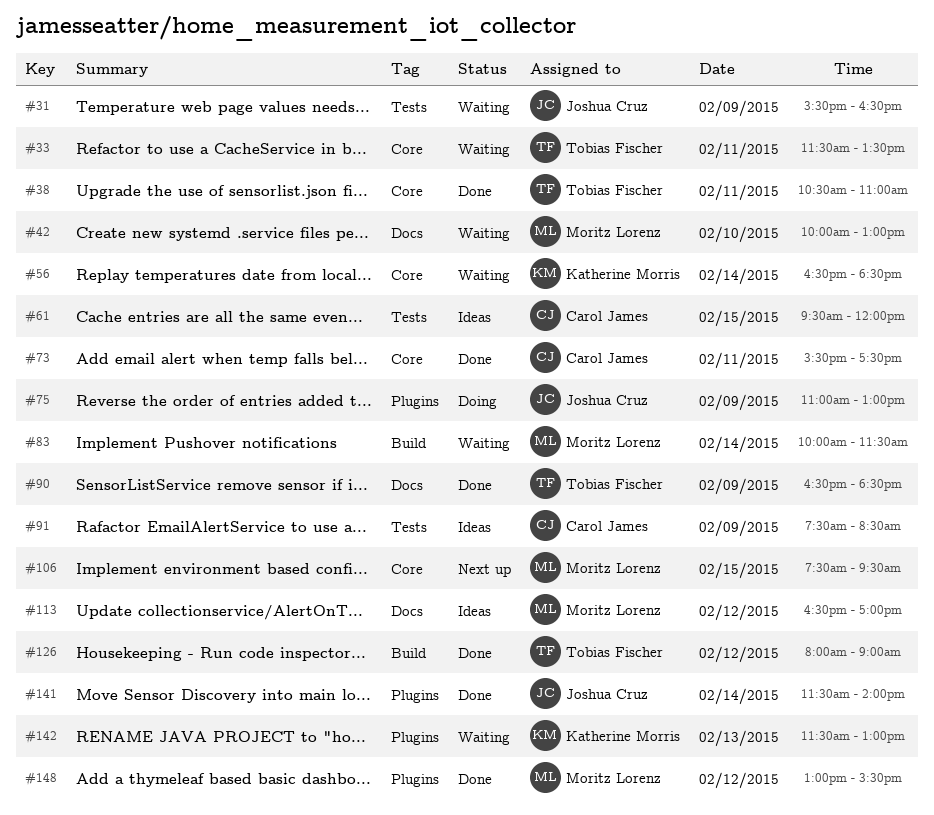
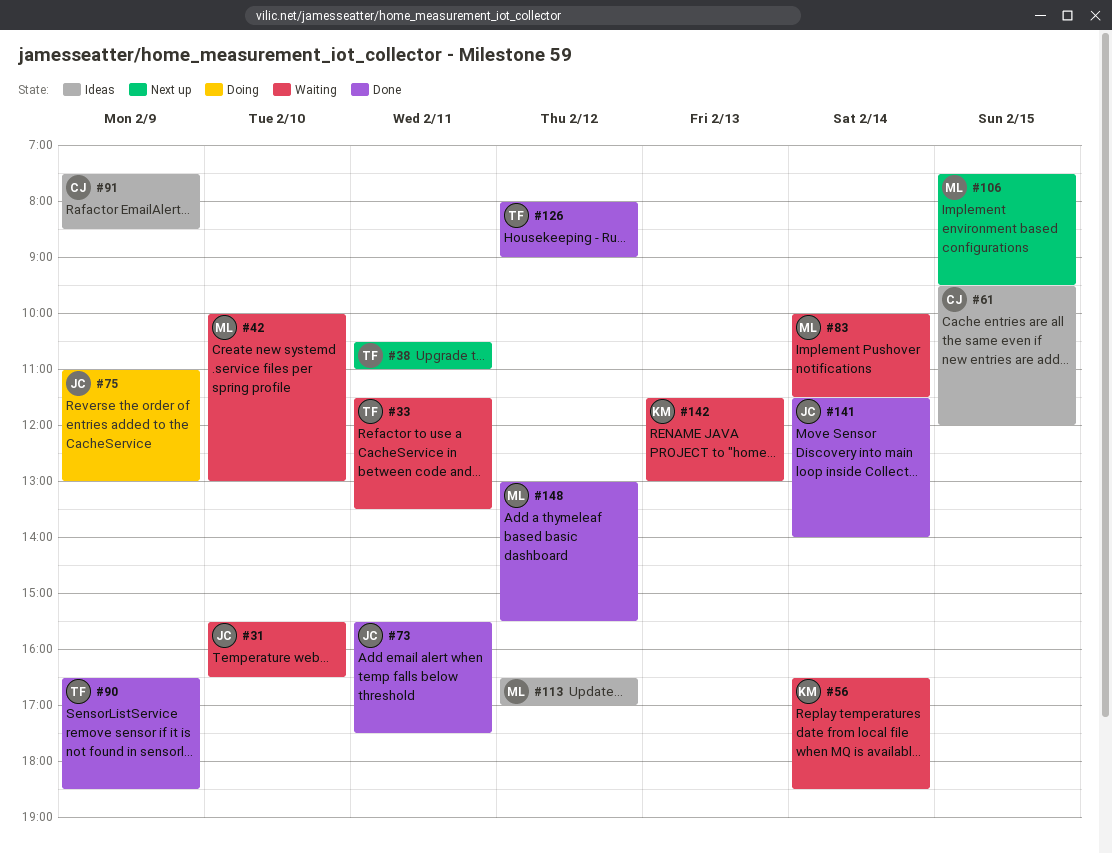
#31, day: Feb 9 -> Feb 10
#38, status: Done -> Next up
#73, owner: Carol James -> Joshua Cruz

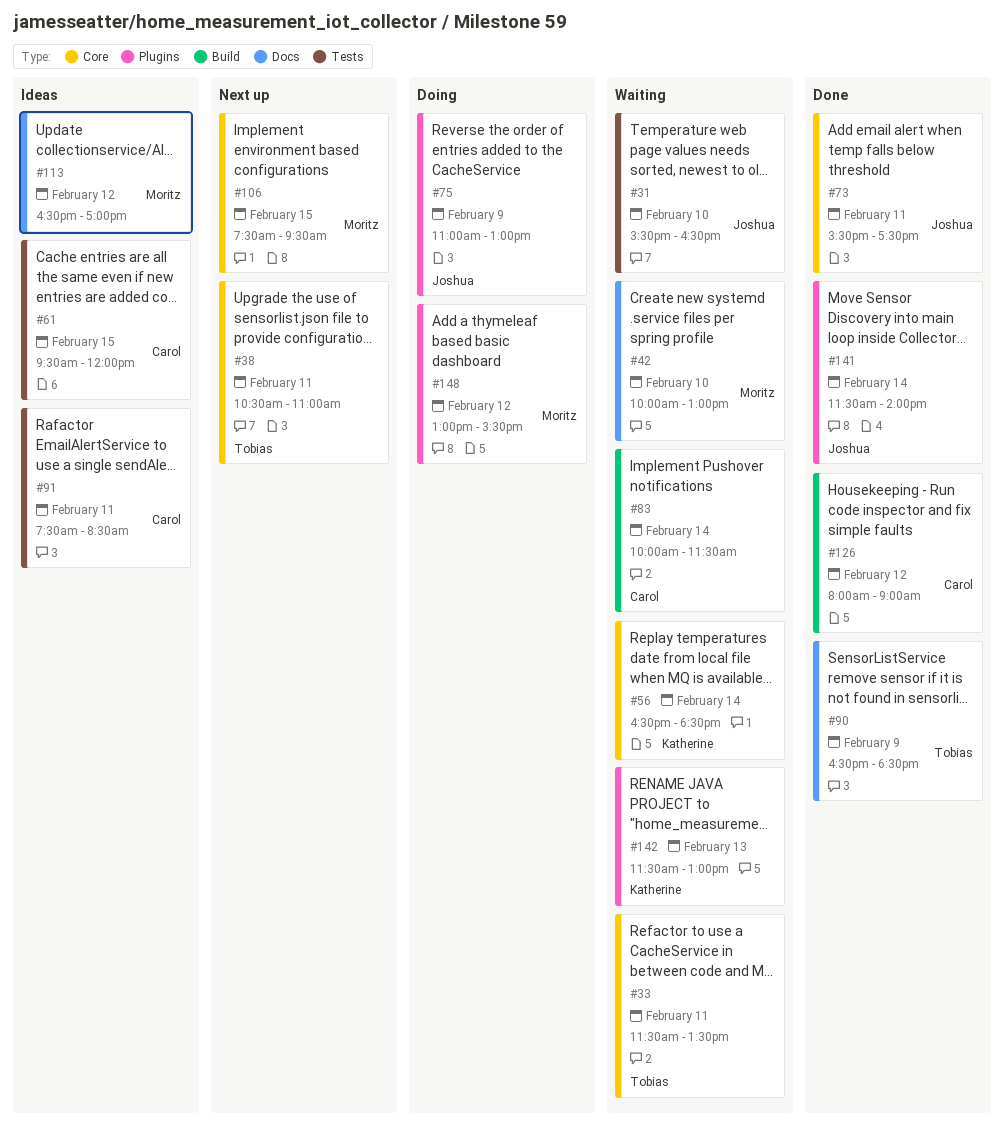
#83, owner: Moritz -> Carol
#91, day: Feb 9 -> Feb 11
#126, owner: Tobias -> Carol
#148, status: Done -> Doing

